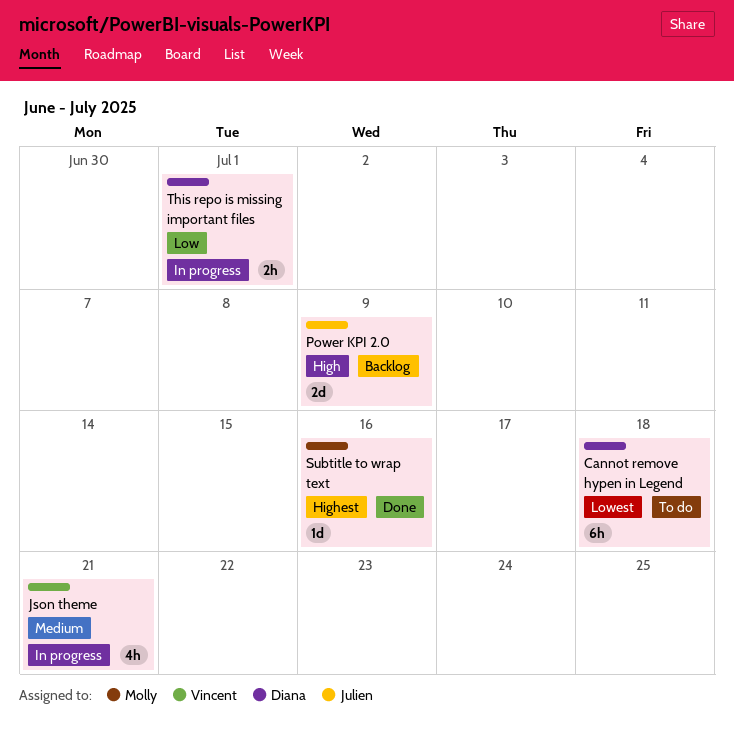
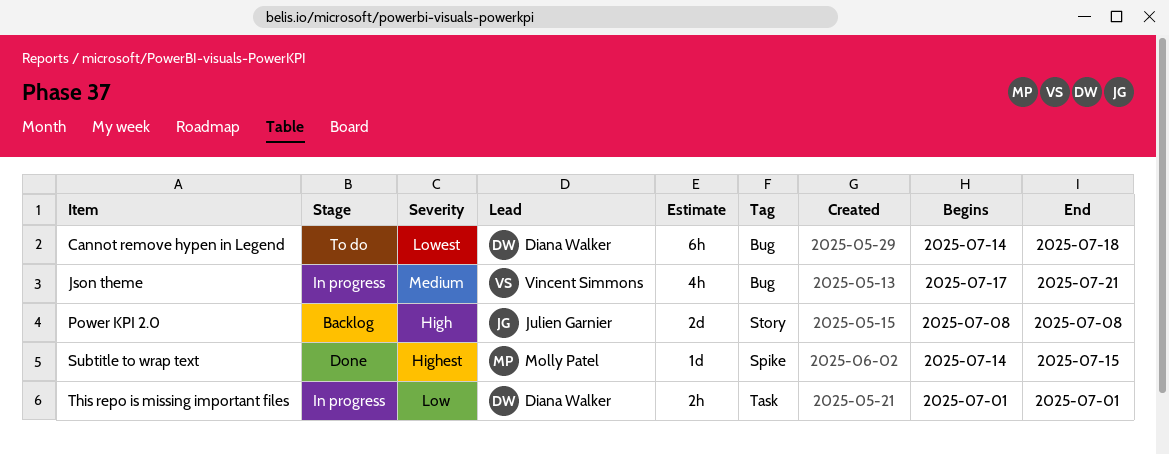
Power KPI 2.0, due: Jul 9 -> Jul 8
Subtitle to wrap text, due: Jul 16 -> Jul 15

